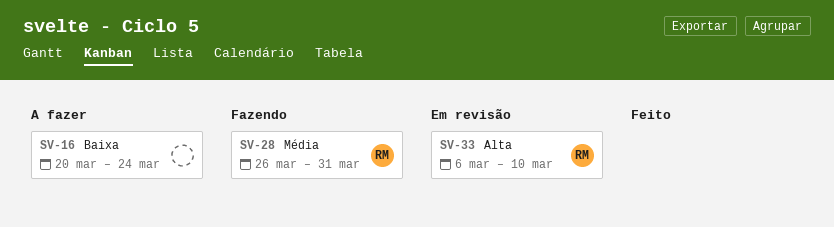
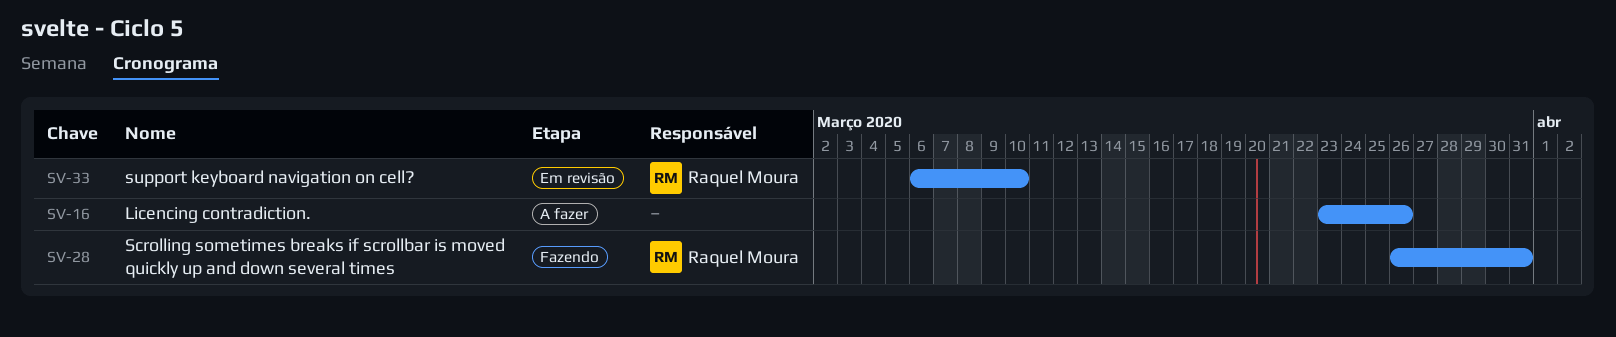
SV-16, start: Mar 20 -> Mar 23
SV-16, due: Mar 24 -> Mar 26

